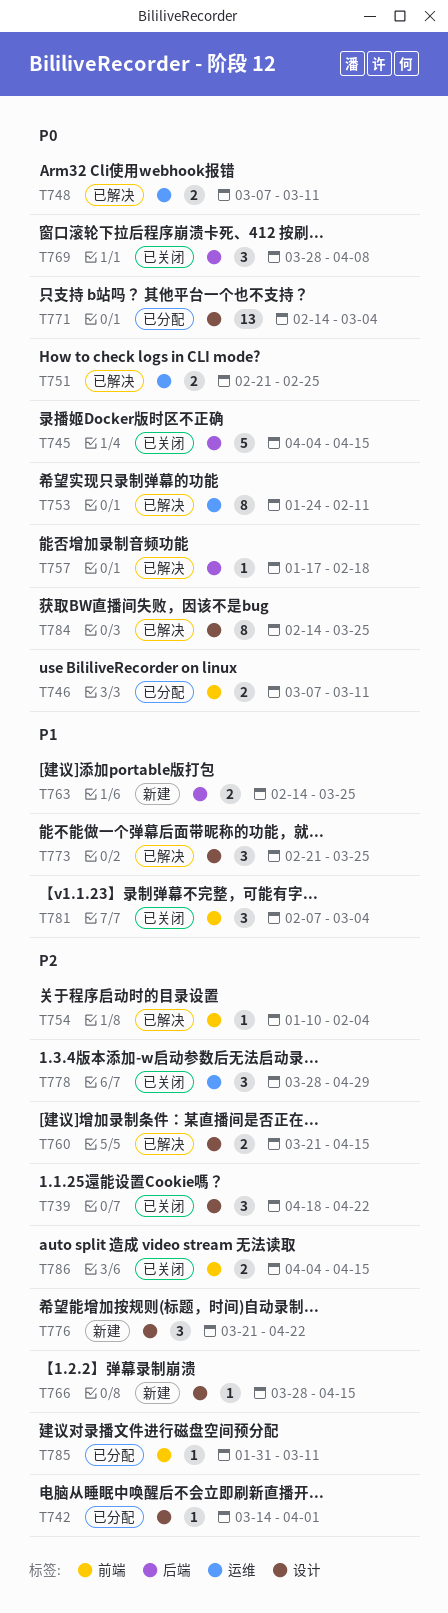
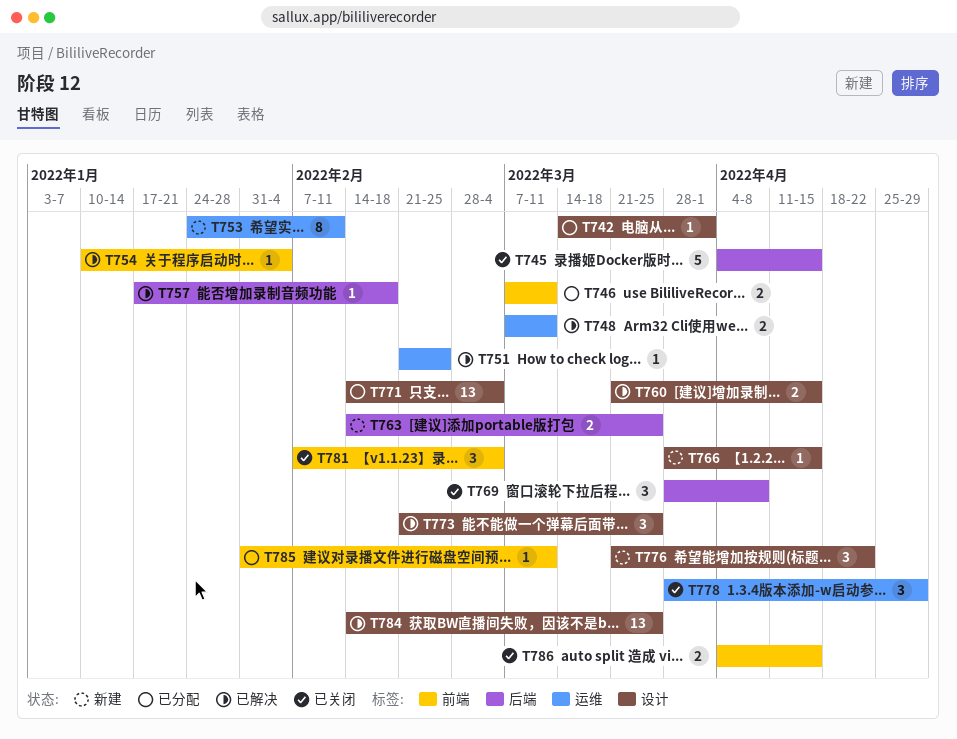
T739: present -> none
T751, estimate: 2 -> 1
T753, status: 已解决 -> 新建
T784, estimate: 8 -> 13

